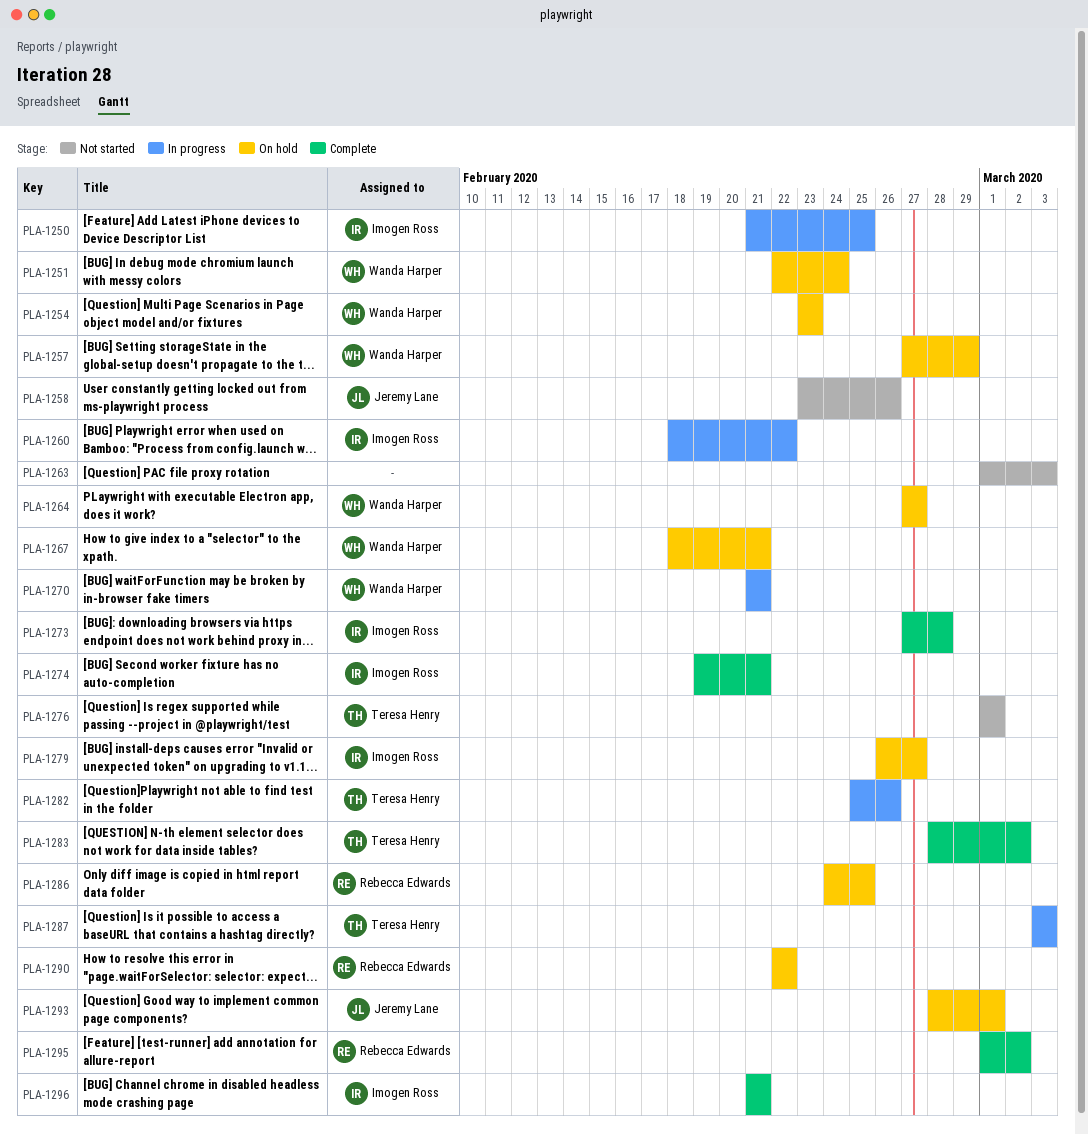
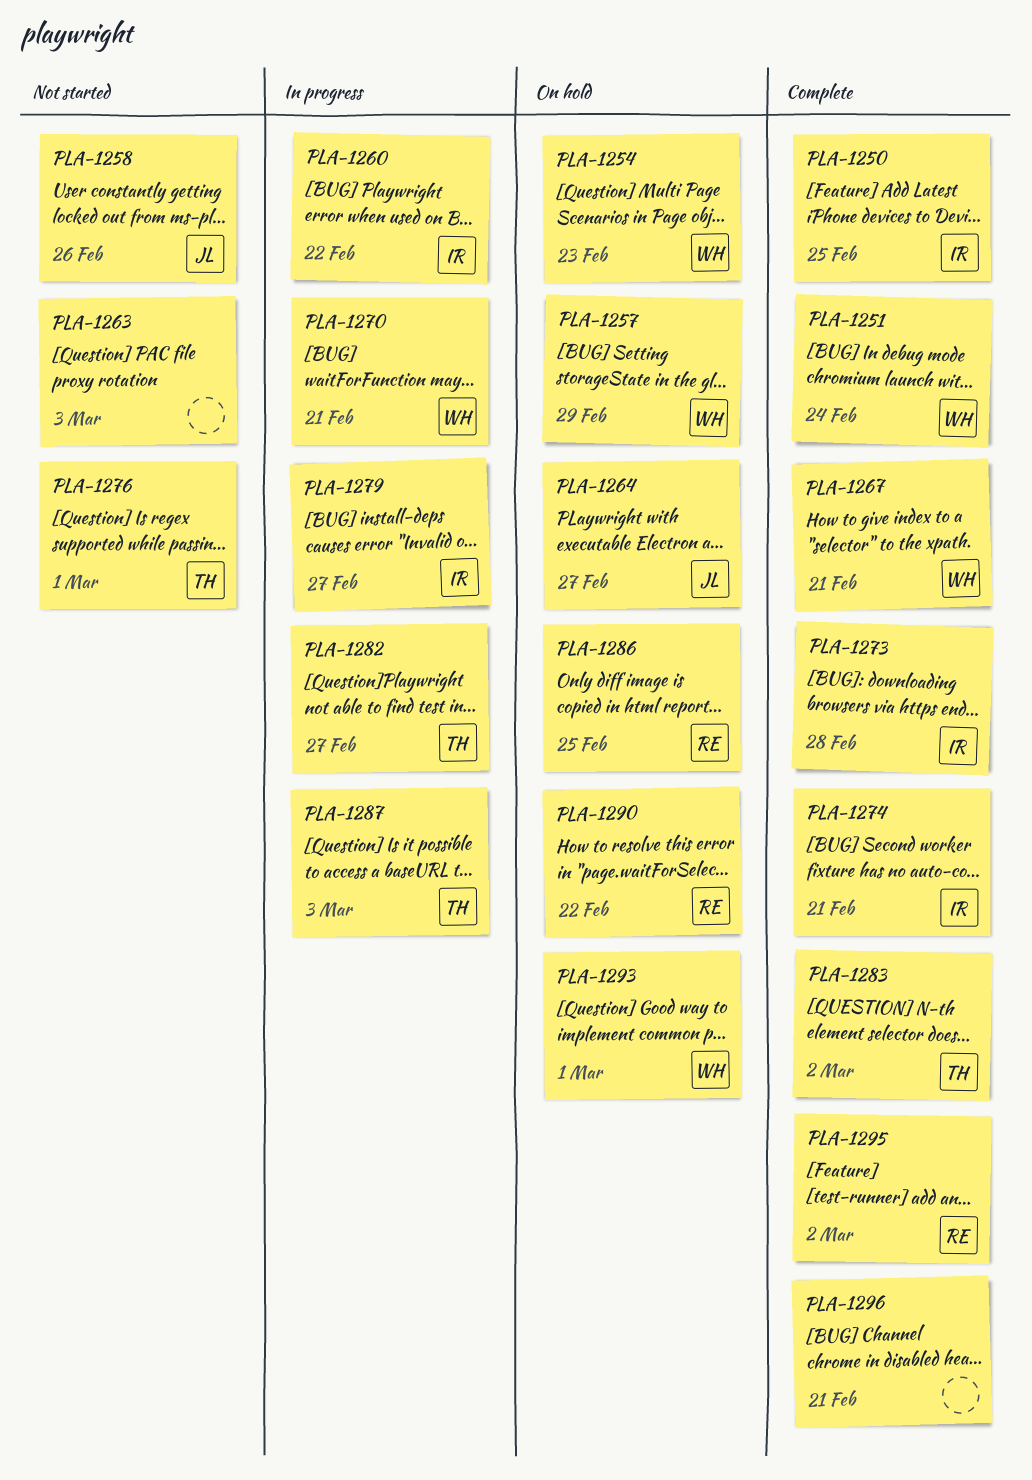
PLA-1250, status: In progress -> Complete
PLA-1251, status: On hold -> Complete
PLA-1264, owner: Wanda Harper -> Jeremy Lane
PLA-1267, status: On hold -> Complete
PLA-1279, status: On hold -> In progress
PLA-1282, due: Feb 26 -> Feb 27
PLA-1293, owner: Jeremy Lane -> Wanda Harper
PLA-1296, owner: Imogen Ross -> none

